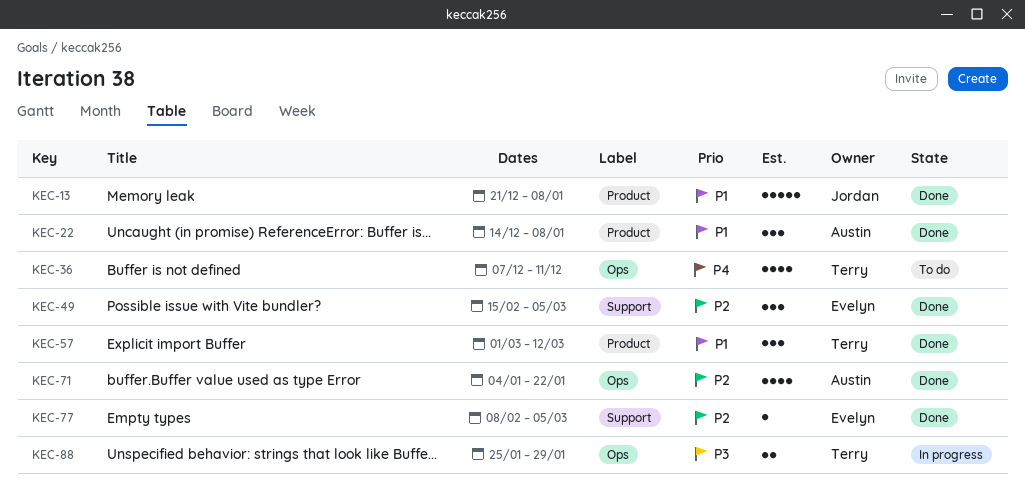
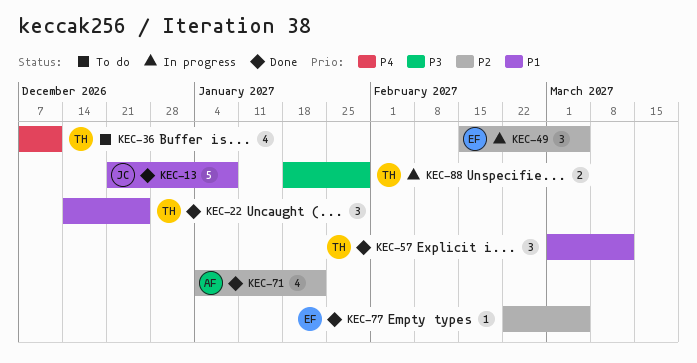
KEC-22, owner: Austin -> Terry
KEC-22, due: Jan 8 -> Dec 25
KEC-49, status: Done -> In progress
KEC-77, start: Feb 8 -> Feb 22
KEC-88, start: Jan 25 -> Jan 18

